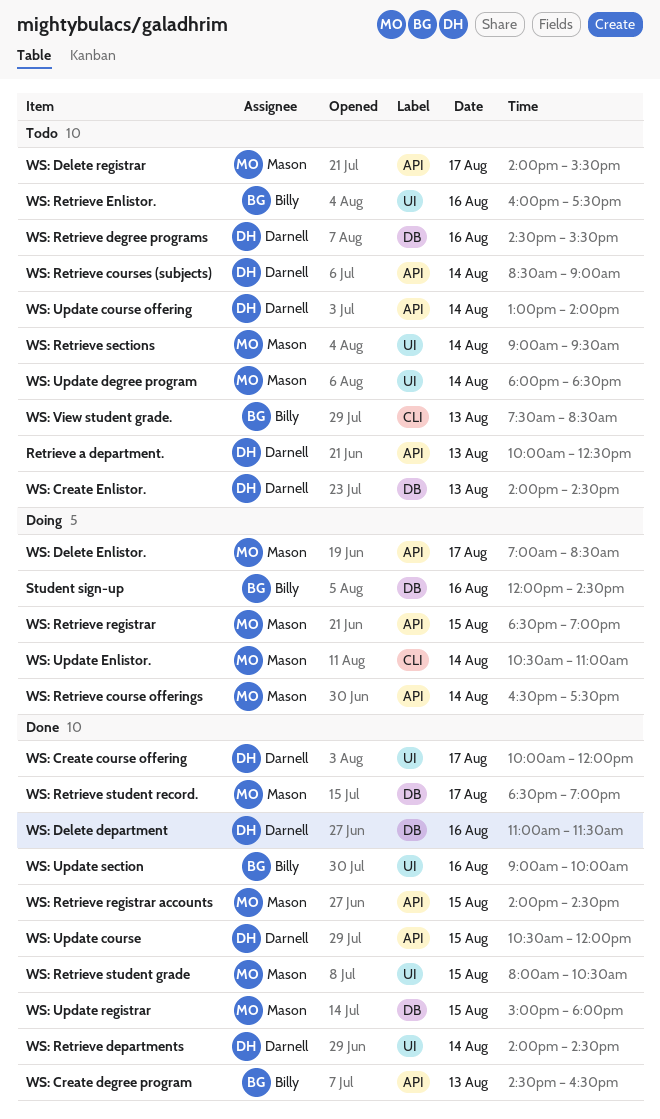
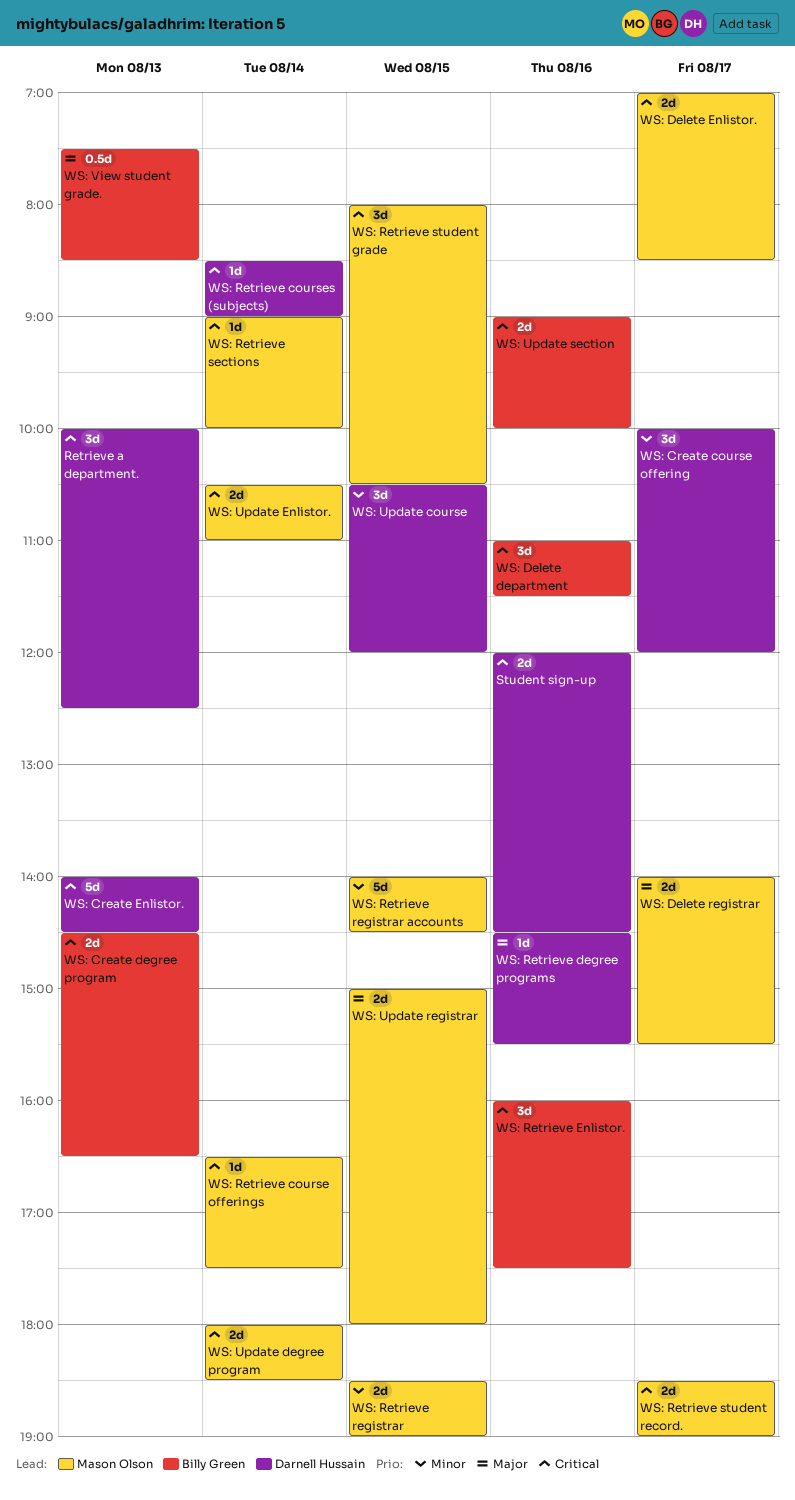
Student sign-up, owner: Billy Green -> Darnell Hussain
WS: Delete department, owner: Darnell Hussain -> Billy Green
WS: Retrieve departments: present -> none
WS: Retrieve sections, ends: 09:30 -> 10:00
WS: Update course offering: present -> none

